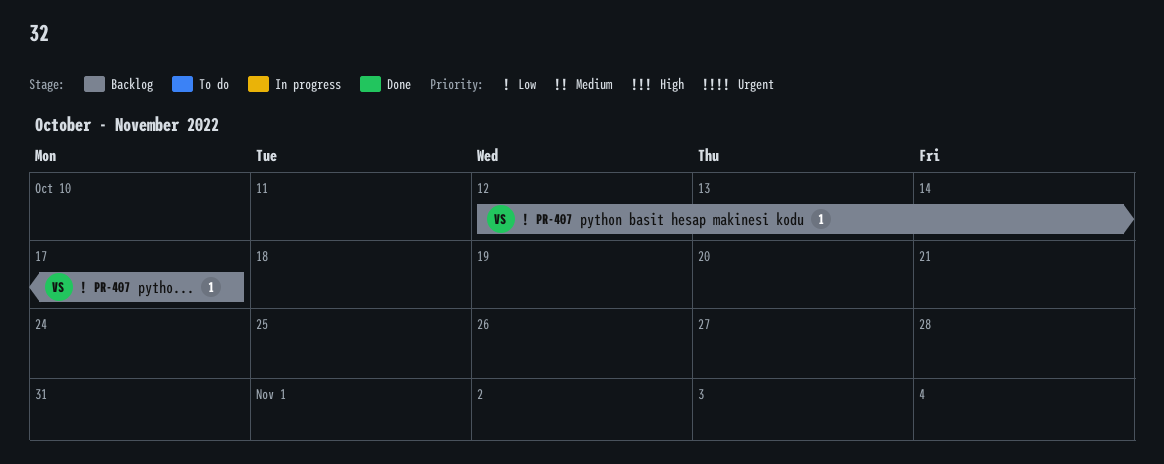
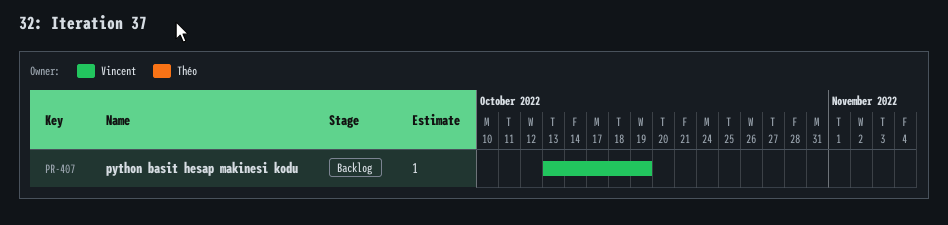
PR-407, start: Oct 12 -> Oct 13
PR-407, due: Oct 17 -> Oct 19

